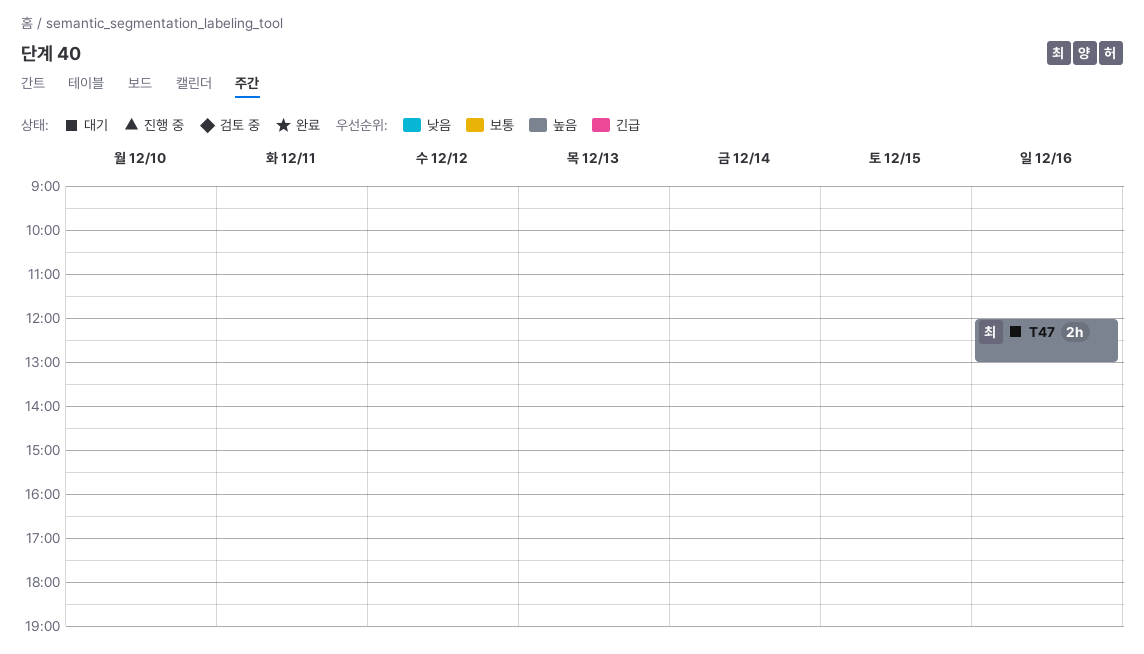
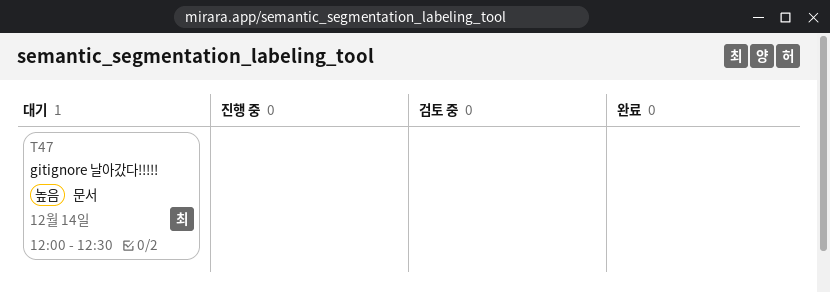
T47, day: Dec 16 -> Dec 14
T47, ends: 13:00 -> 12:30

